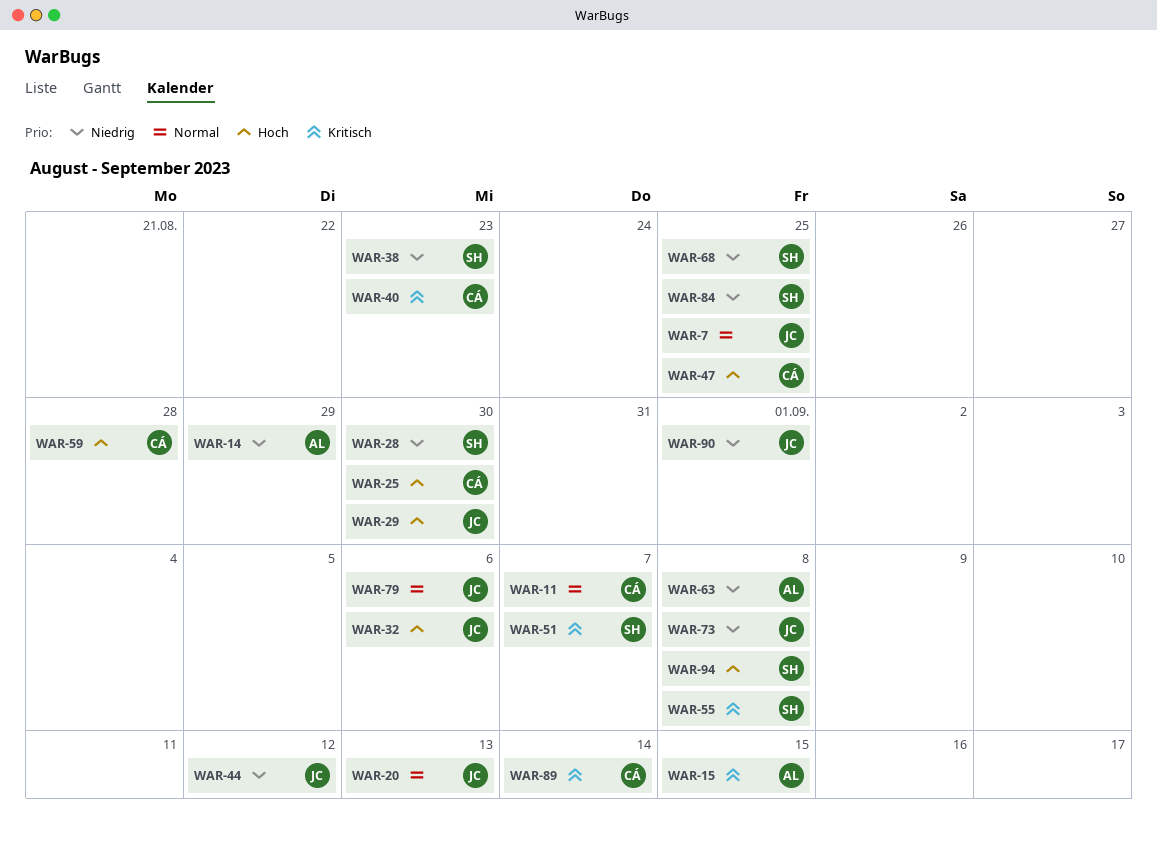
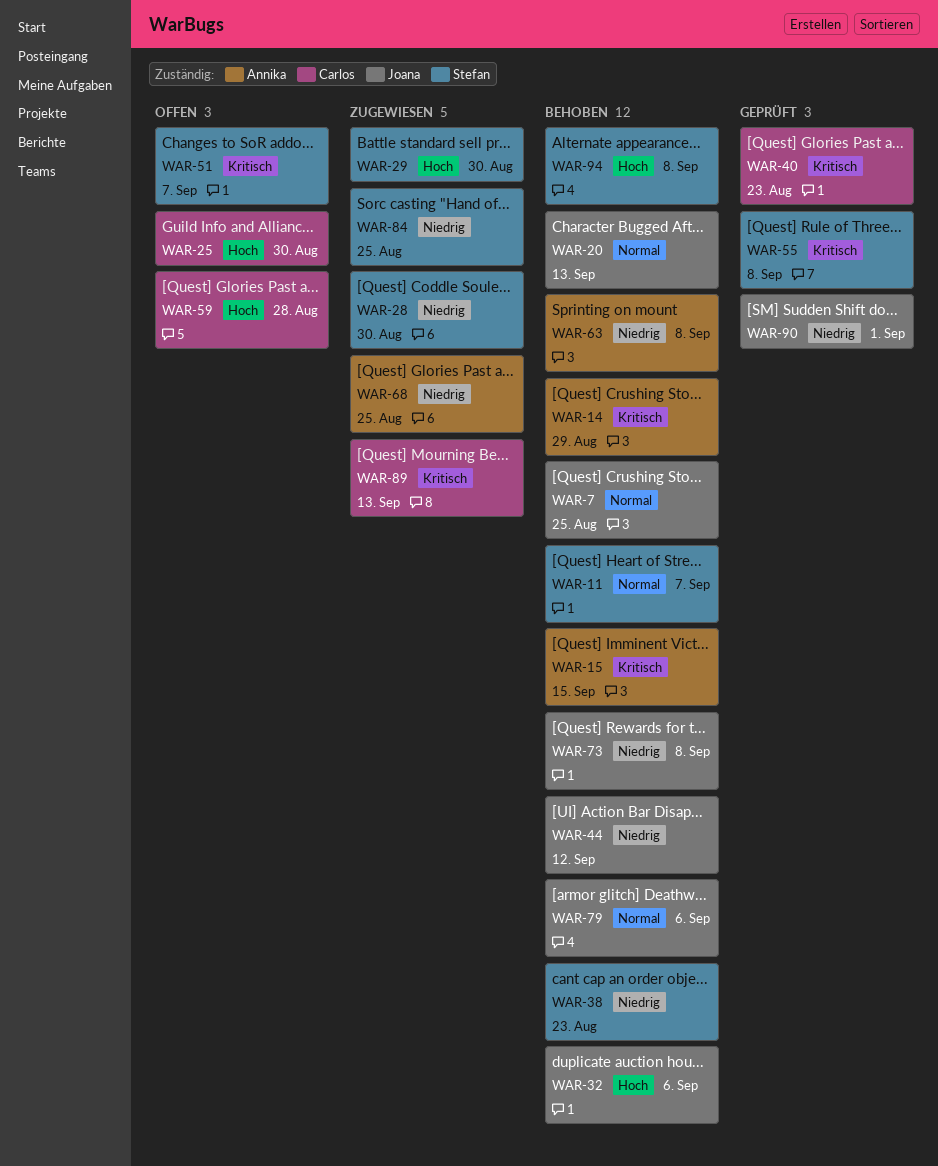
WAR-11, owner: Carlos -> Stefan
WAR-14, priority: Niedrig -> Kritisch
WAR-29, owner: Joana -> Stefan
WAR-47: present -> none
WAR-68, owner: Stefan -> Annika
WAR-89, due: Sep 14 -> Sep 13

